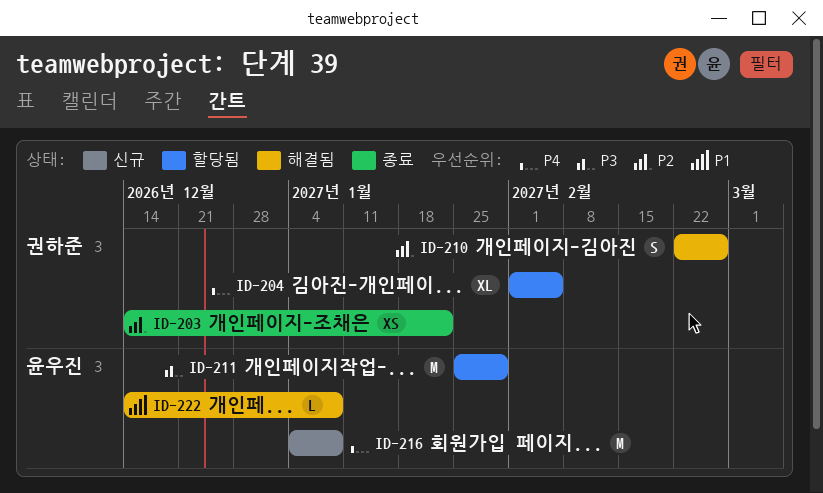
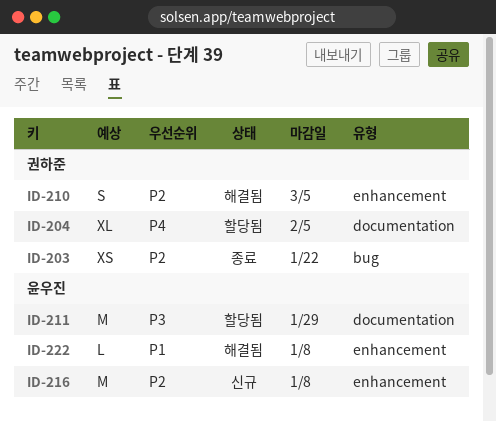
ID-210, due: Feb 26 -> Mar 5
ID-216, priority: P4 -> P2

